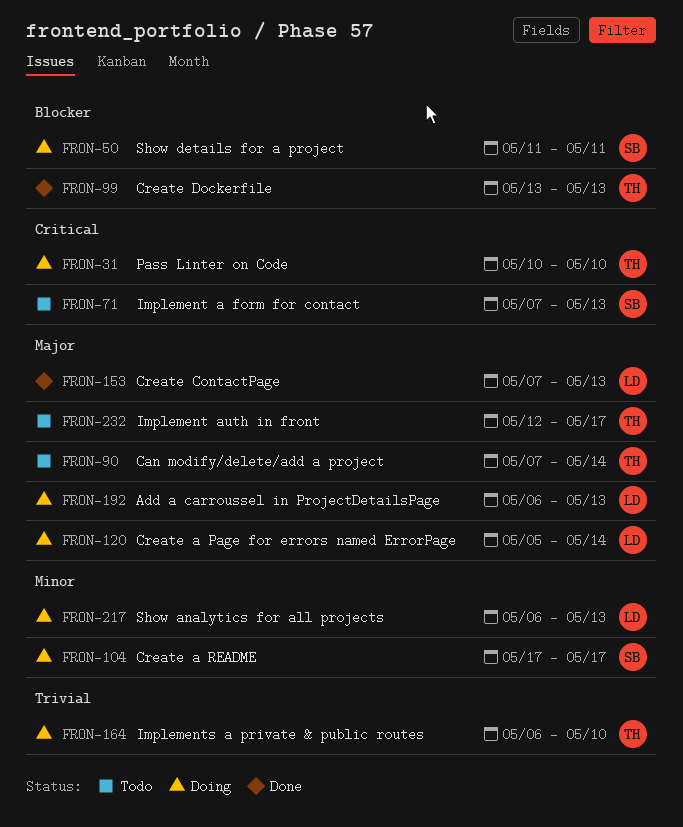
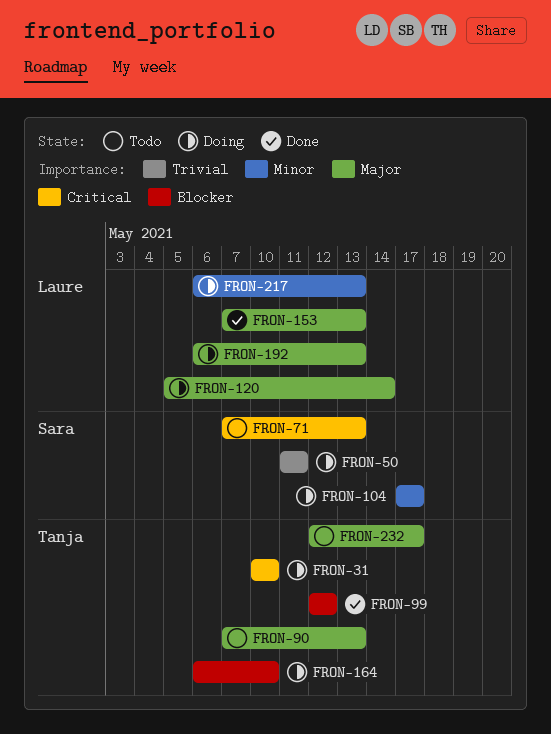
FRON-50, priority: Blocker -> Trivial
FRON-90, due: May 14 -> May 13
FRON-99, start: May 13 -> May 12
FRON-99, due: May 13 -> May 12
FRON-164, priority: Trivial -> Blocker

